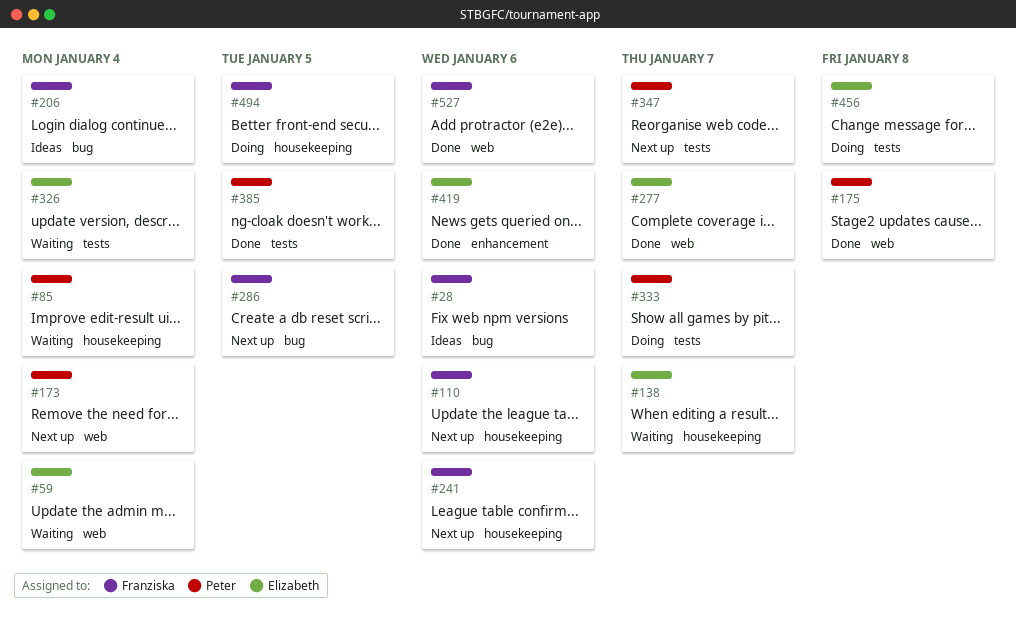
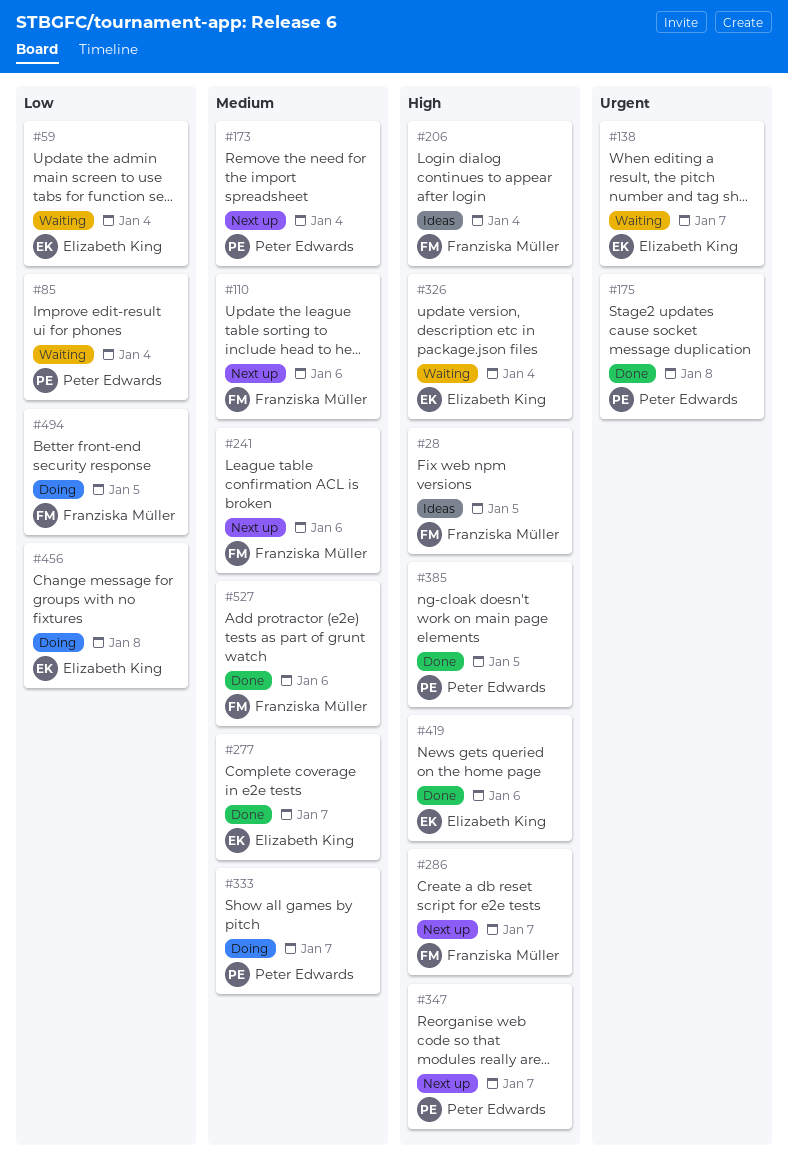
#28, due: Jan 6 -> Jan 5
#286, due: Jan 5 -> Jan 7

